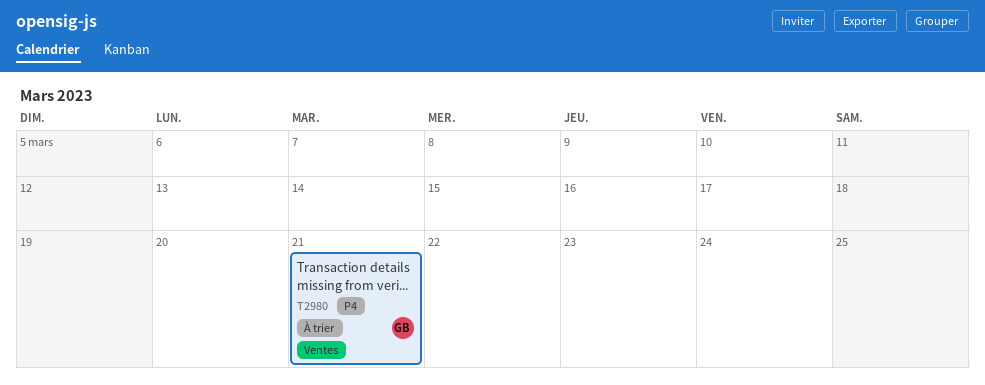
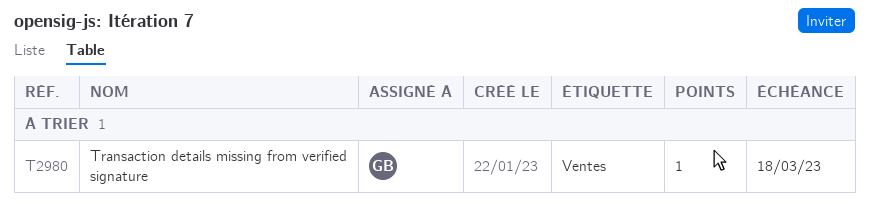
T2980, due: Mar 21 -> Mar 18

